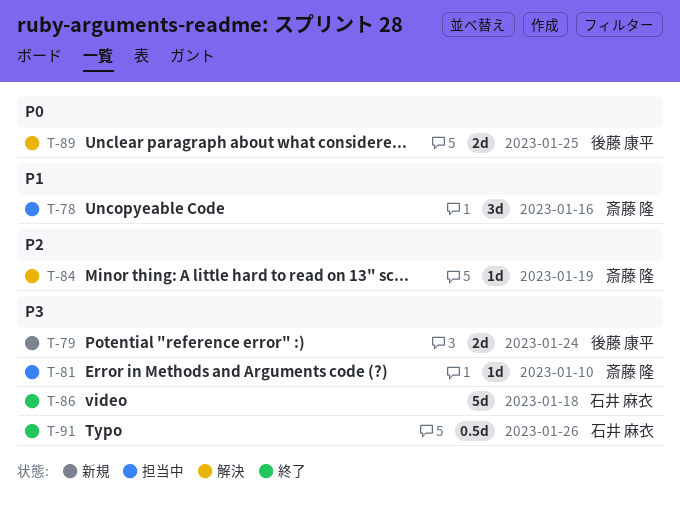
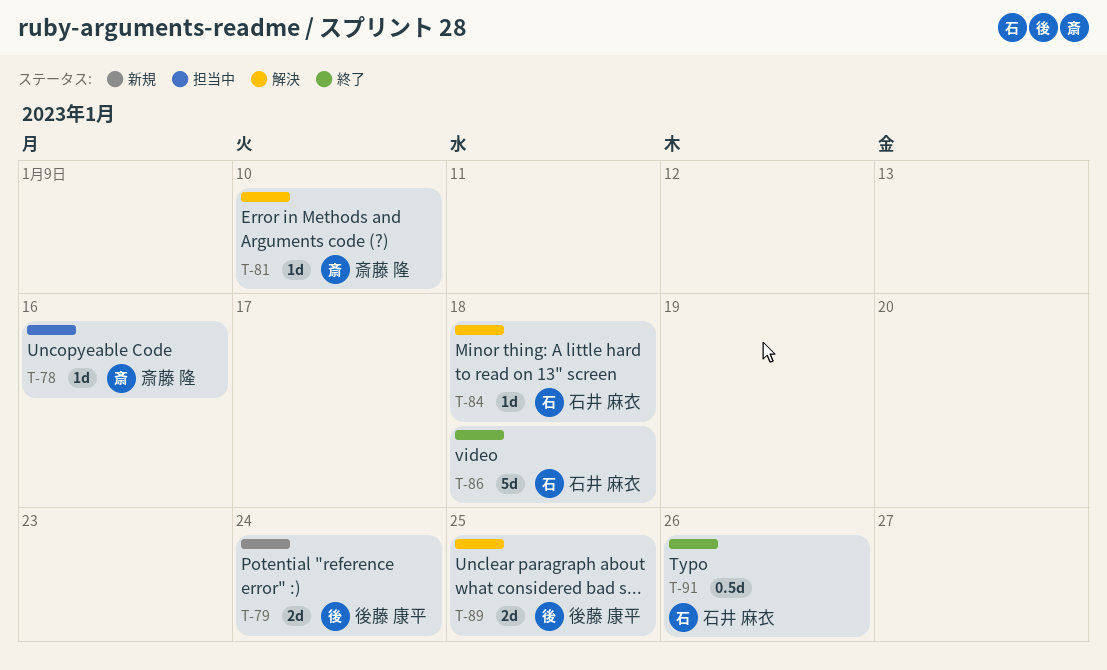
T-78, estimate: 3d -> 1d
T-81, status: 担当中 -> 解決
T-84, owner: 斎藤 隆 -> 石井 麻衣
T-84, due: Jan 19 -> Jan 18

